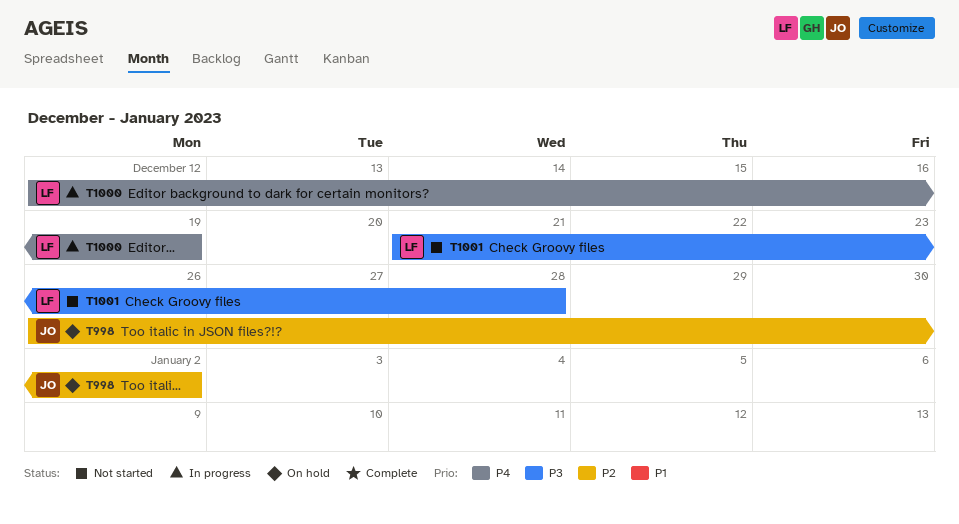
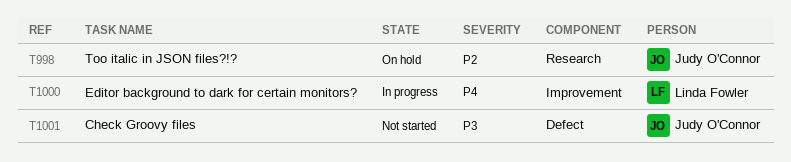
T1001, owner: Linda Fowler -> Judy O'Connor

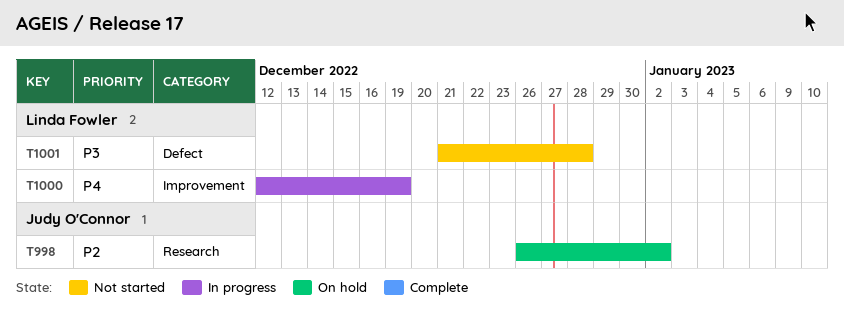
T1001, owner: Judy O'Connor -> Linda Fowler

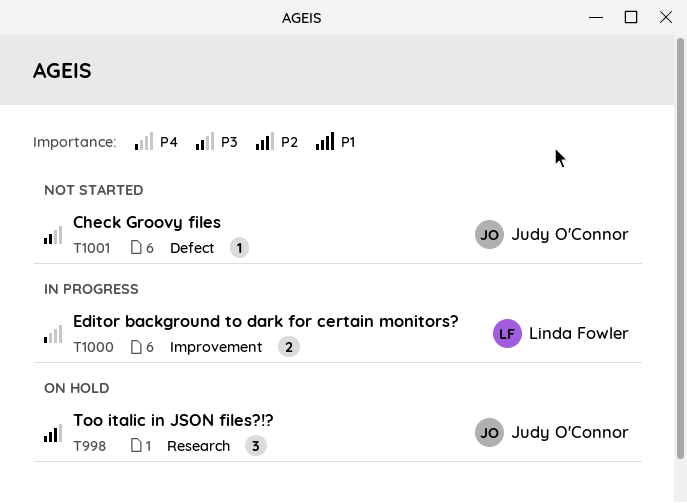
T1001, owner: Linda Fowler -> Judy O'Connor

